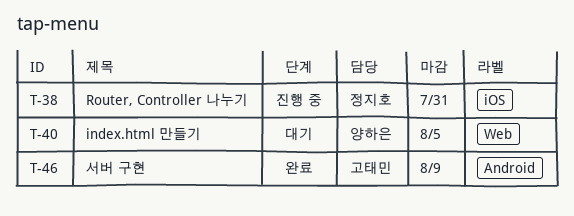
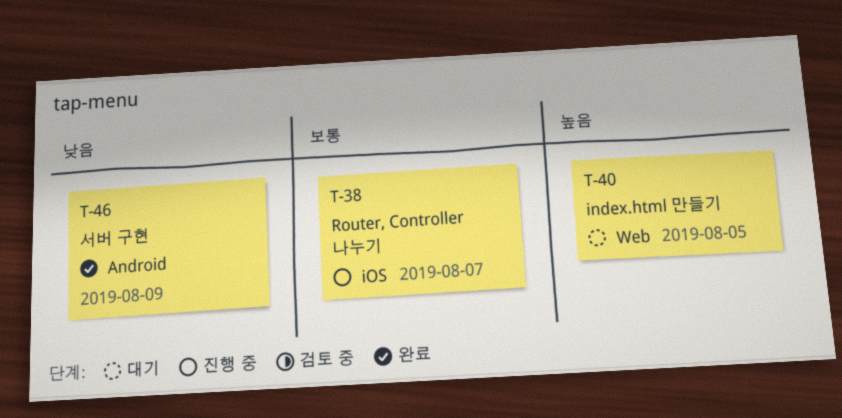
T-38, due: Jul 31 -> Aug 7

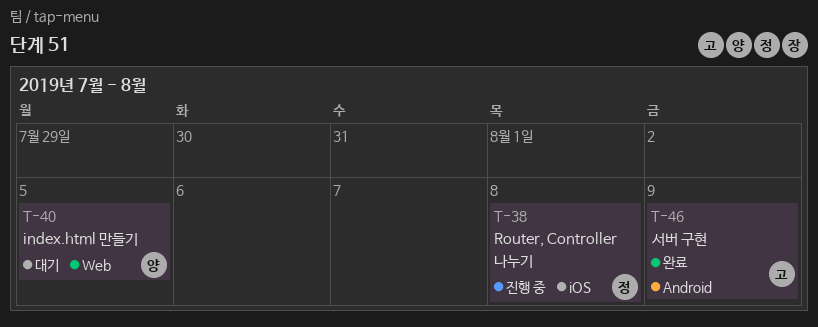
T-38, due: Aug 7 -> Aug 8

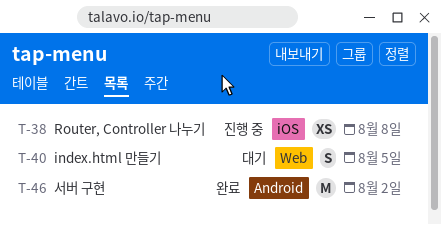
T-46, due: Aug 9 -> Aug 2

